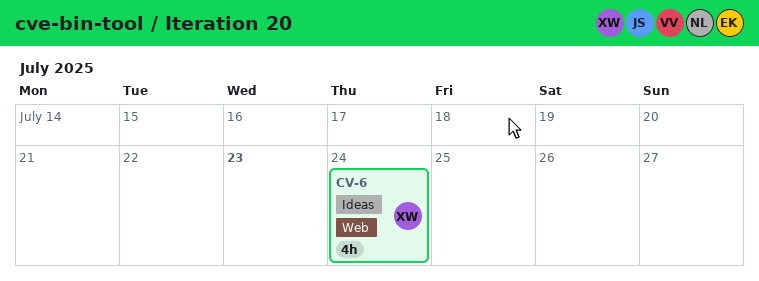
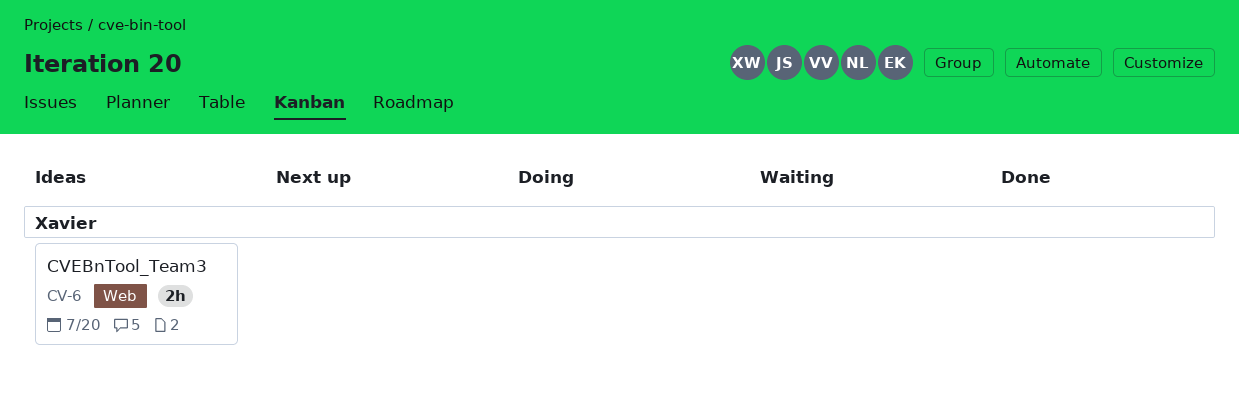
CV-6, estimate: 4h -> 2h
CV-6, due: Jul 24 -> Jul 20

